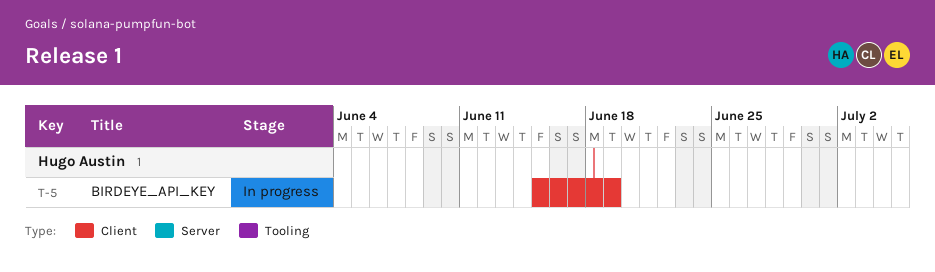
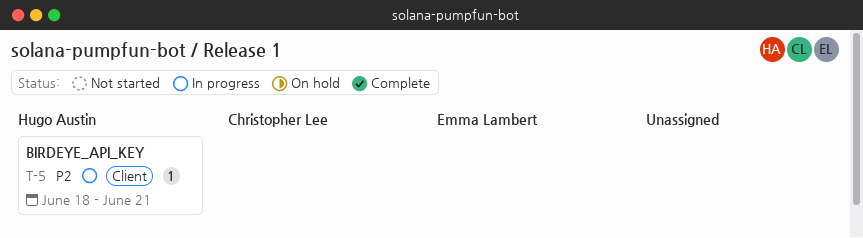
T-5, start: Jun 15 -> Jun 18
T-5, due: Jun 19 -> Jun 21

